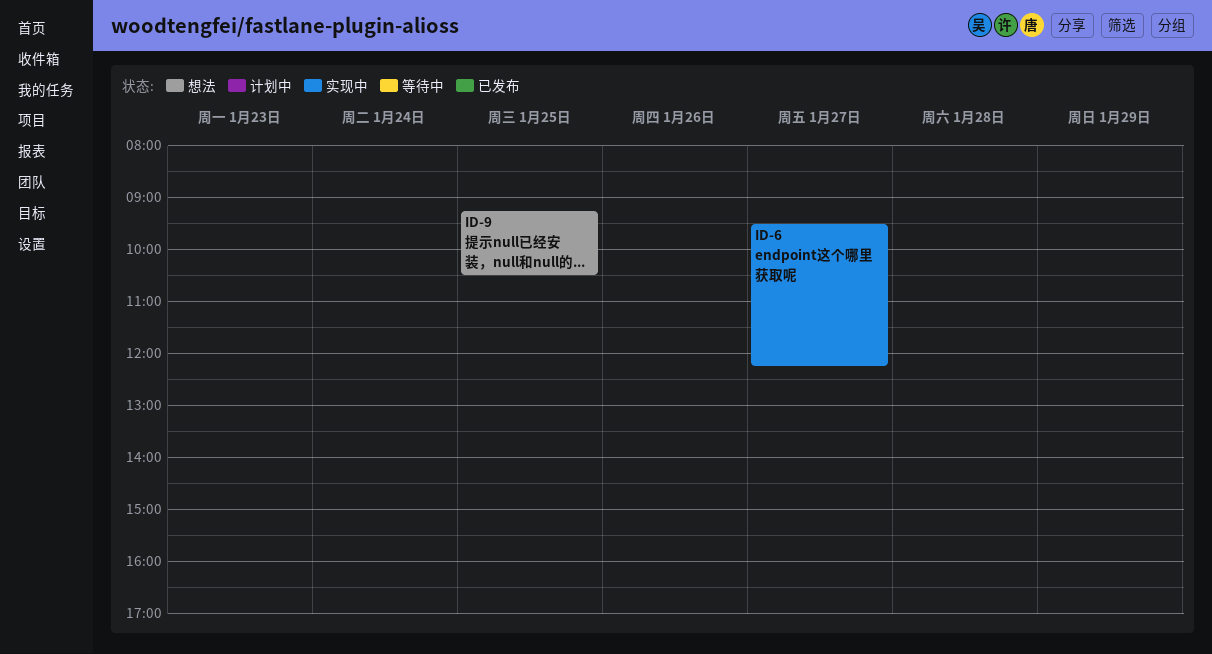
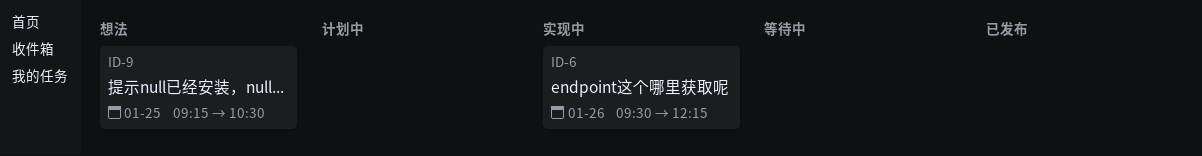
ID-6, day: Jan 27 -> Jan 26

